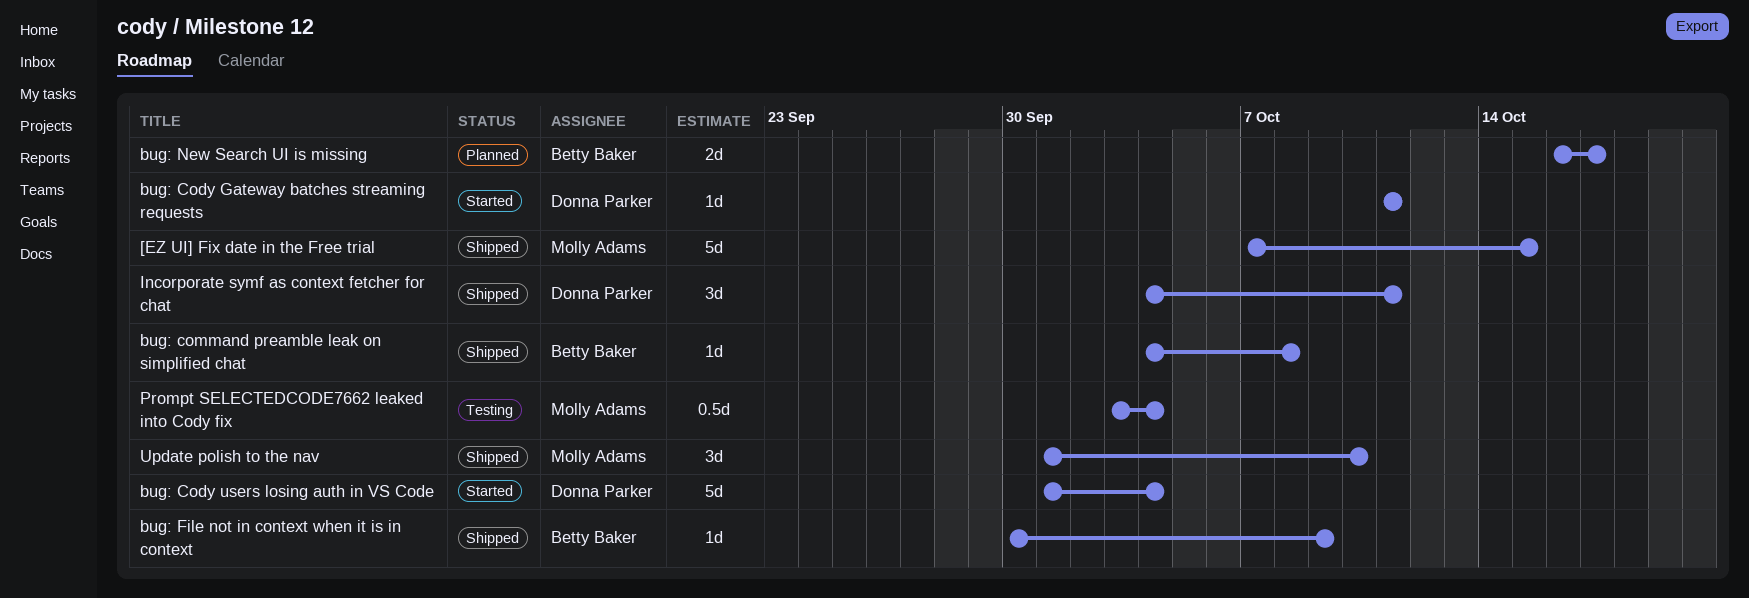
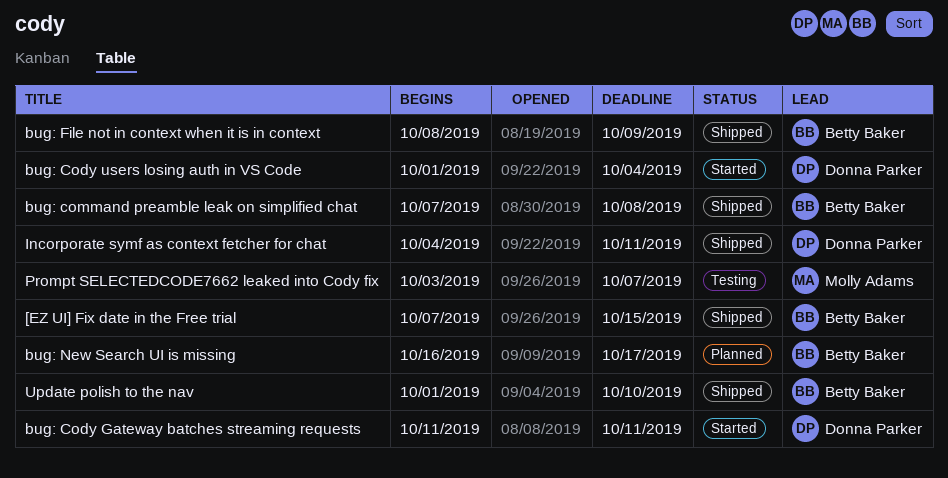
[EZ UI] Fix date in the Free trial, owner: Molly Adams -> Betty Baker
bug: command preamble leak on simplified chat, start: Oct 4 -> Oct 7
bug: File not in context when it is in context, start: Sep 30 -> Oct 8
Prompt SELECTEDCODE7662 leaked into Cody fix, due: Oct 4 -> Oct 7
Update polish to the nav, owner: Molly Adams -> Betty Baker

